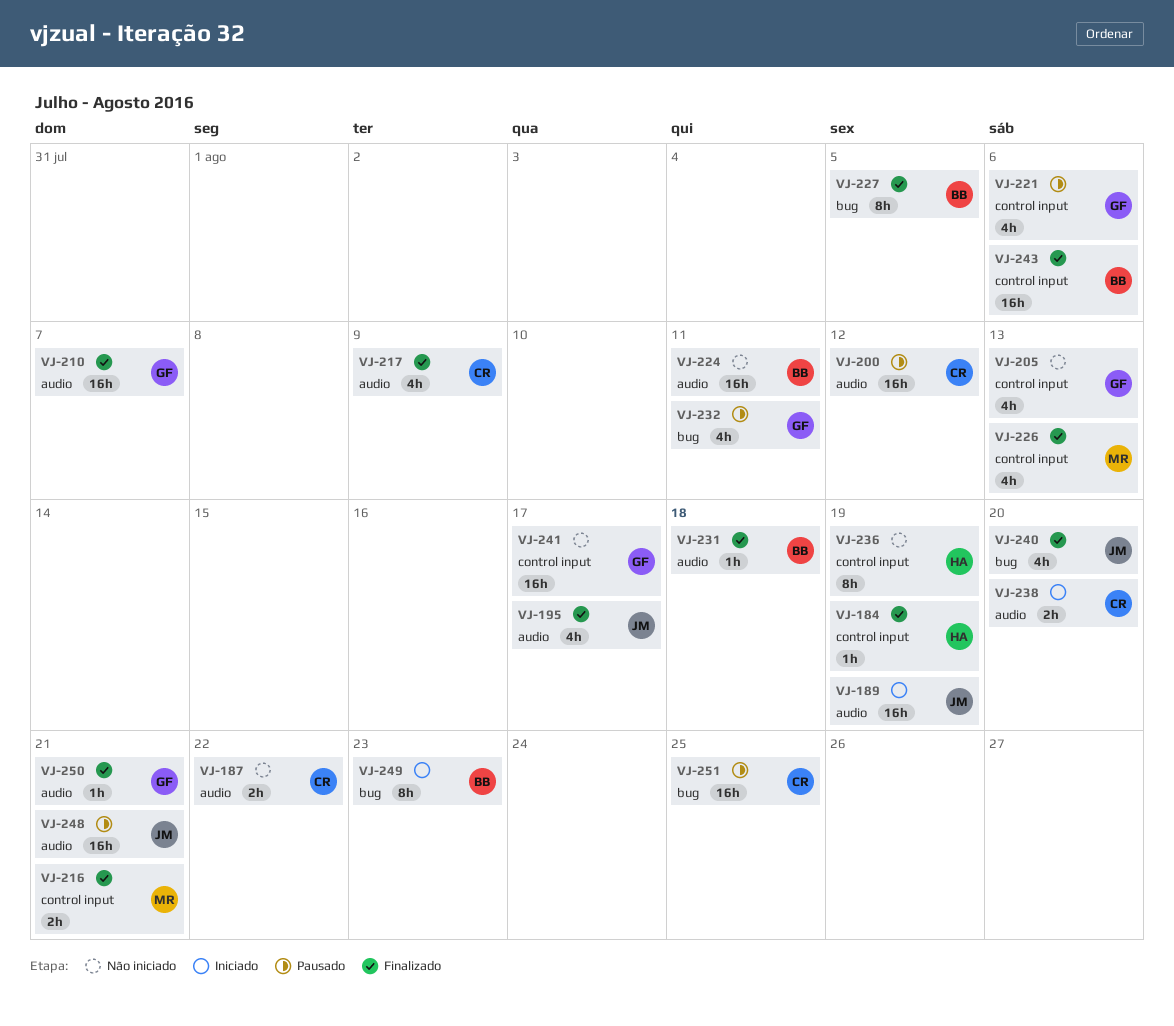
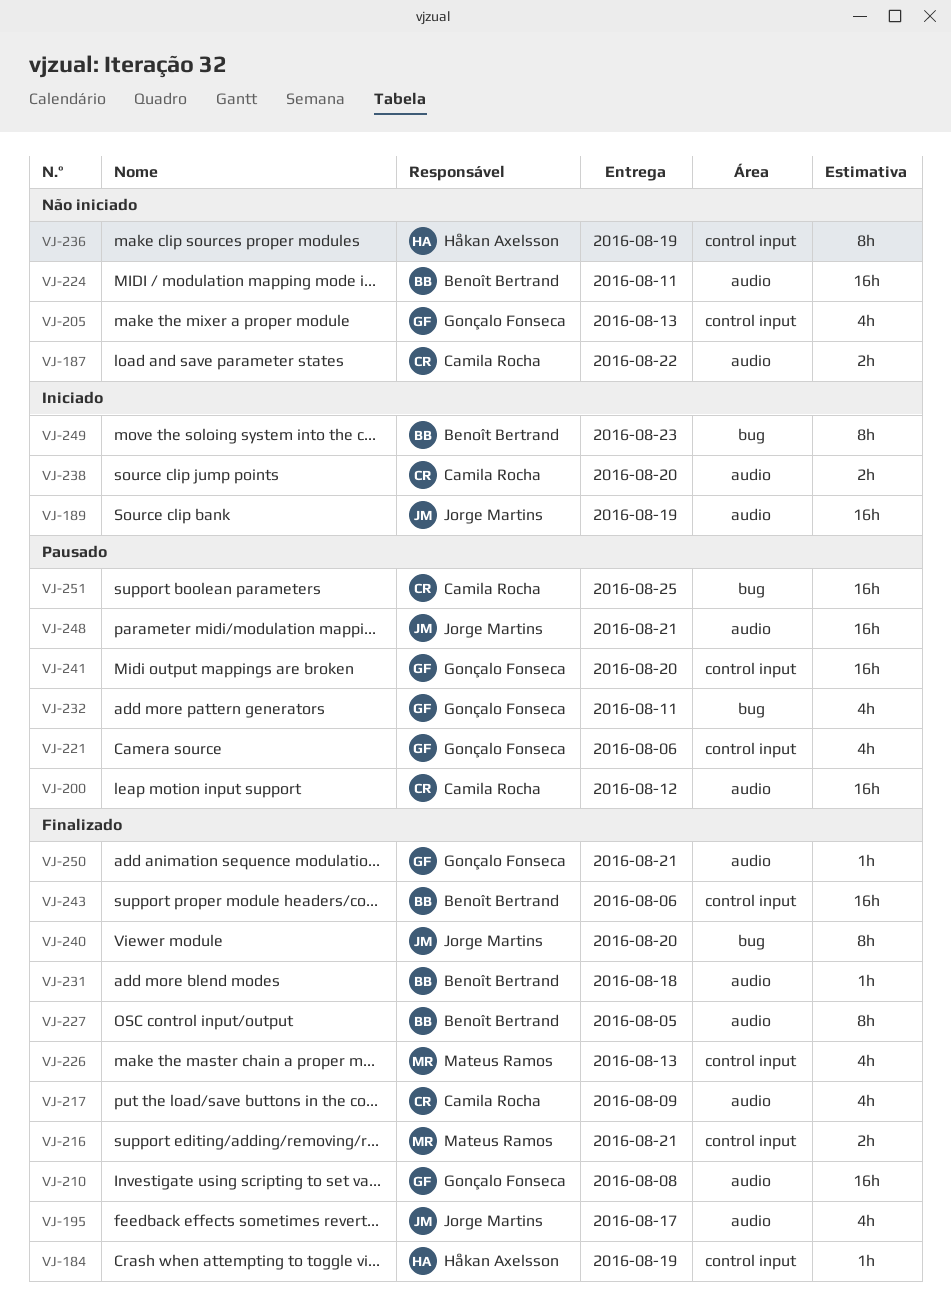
VJ-210, due: Aug 7 -> Aug 8
VJ-227, label: bug -> audio
VJ-240, estimate: 4h -> 8h
VJ-241, status: Não iniciado -> Pausado
VJ-241, due: Aug 17 -> Aug 20

